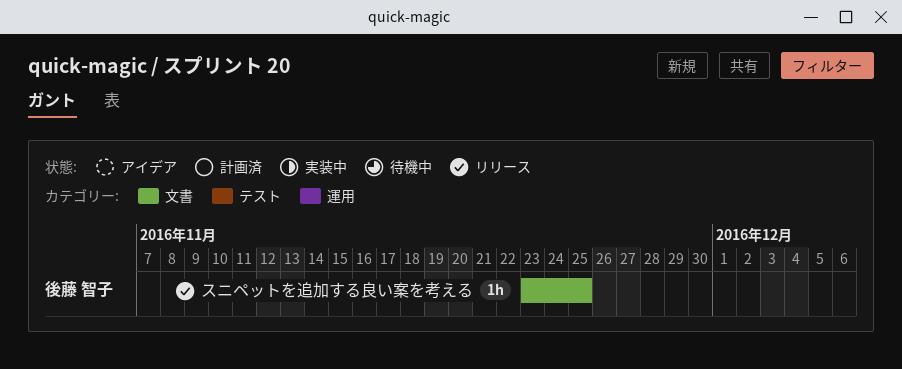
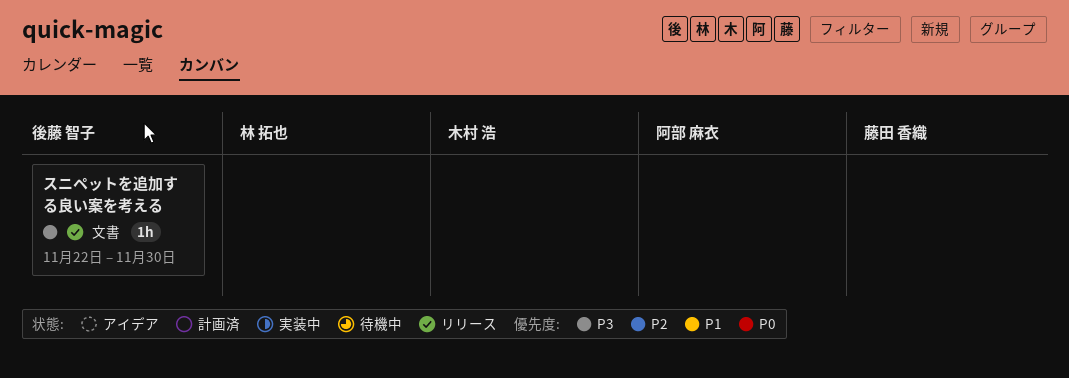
スニペットを追加する良い案を考える, start: Nov 23 -> Nov 22
スニペットを追加する良い案を考える, due: Nov 25 -> Nov 30

